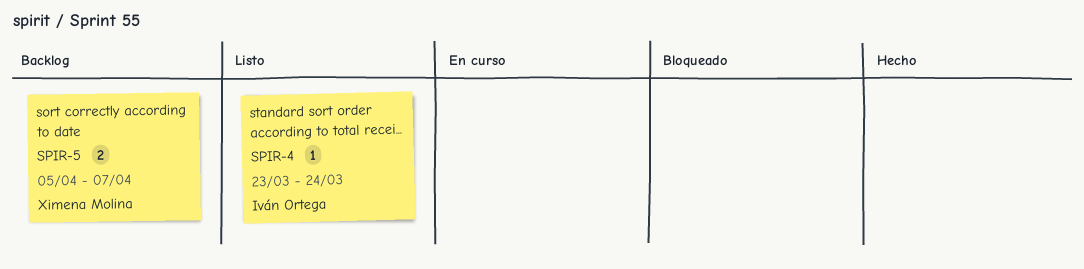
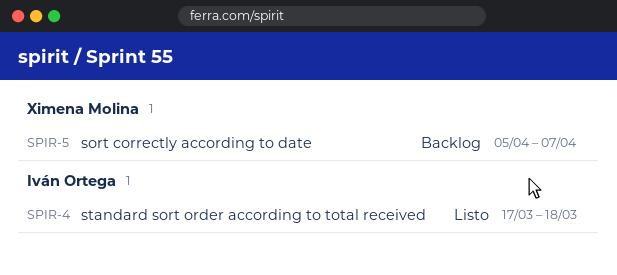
SPIR-4, start: Mar 23 -> Mar 17
SPIR-4, due: Mar 24 -> Mar 18

